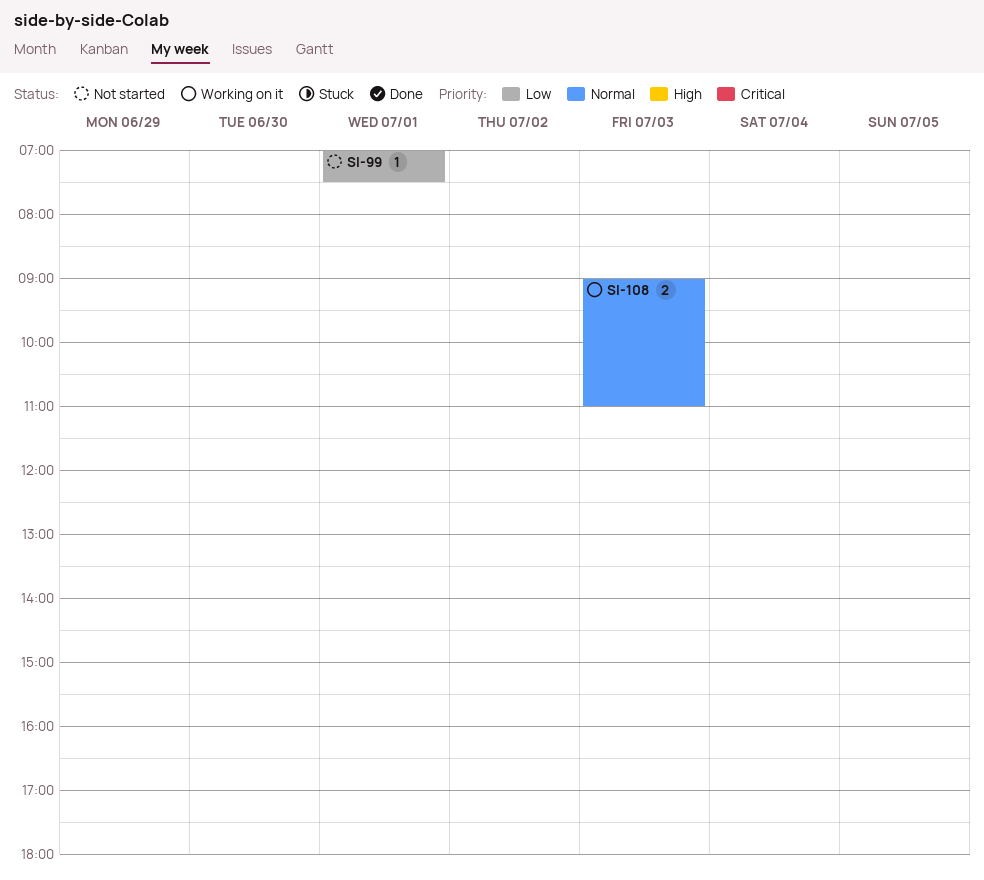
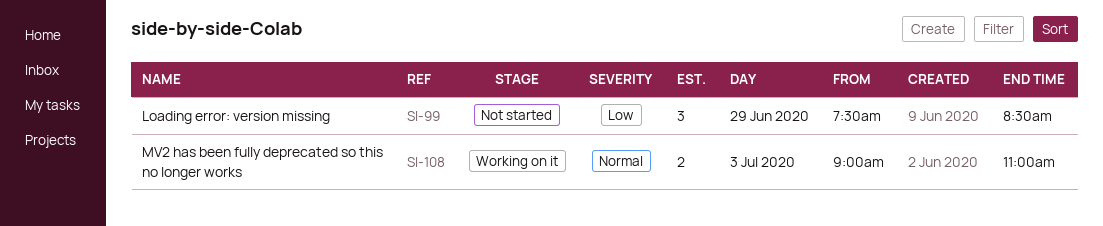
SI-99, estimate: 1 -> 3
SI-99, day: Jul 1 -> Jun 29
SI-99, begins: 07:00 -> 07:30
SI-99, ends: 07:30 -> 08:30

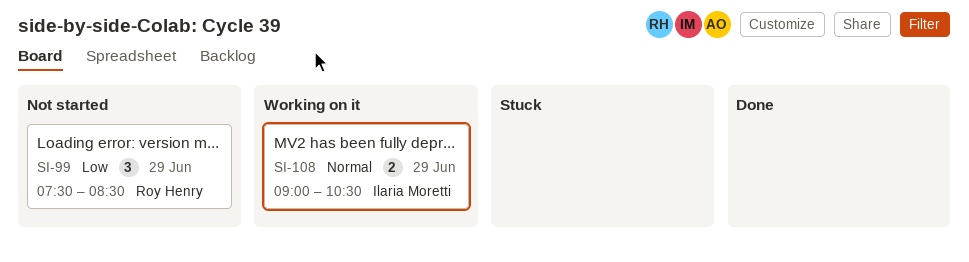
SI-108, day: Jul 3 -> Jun 29
SI-108, ends: 11:00 -> 10:30

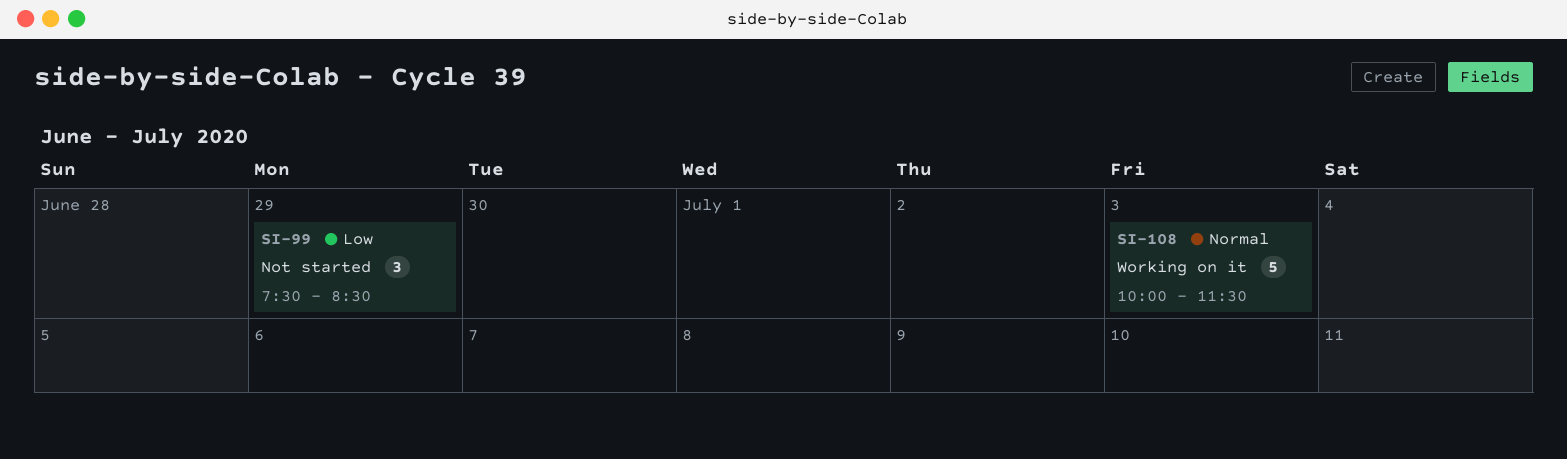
SI-108, estimate: 2 -> 5
SI-108, day: Jun 29 -> Jul 3
SI-108, begins: 09:00 -> 10:00
SI-108, ends: 10:30 -> 11:30

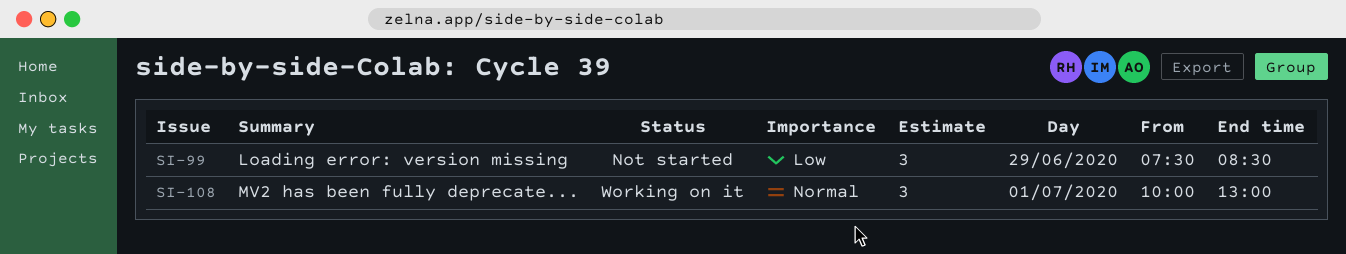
SI-108, estimate: 5 -> 3
SI-108, day: Jul 3 -> Jul 1
SI-108, ends: 11:30 -> 13:00

